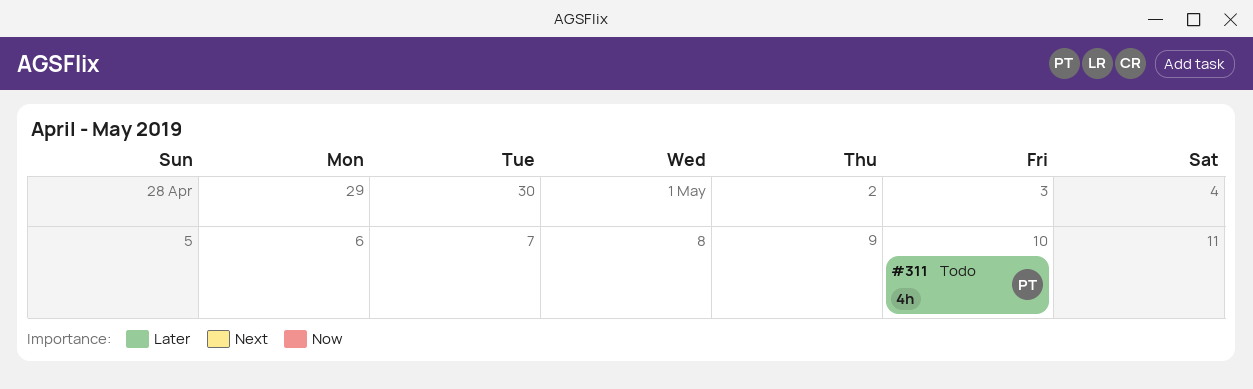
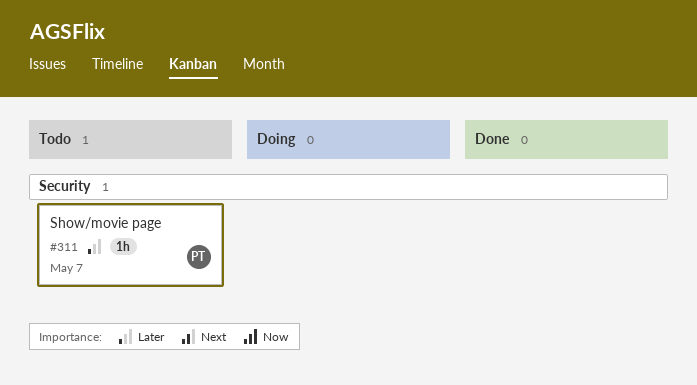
#311, estimate: 4h -> 1h
#311, due: May 10 -> May 7

